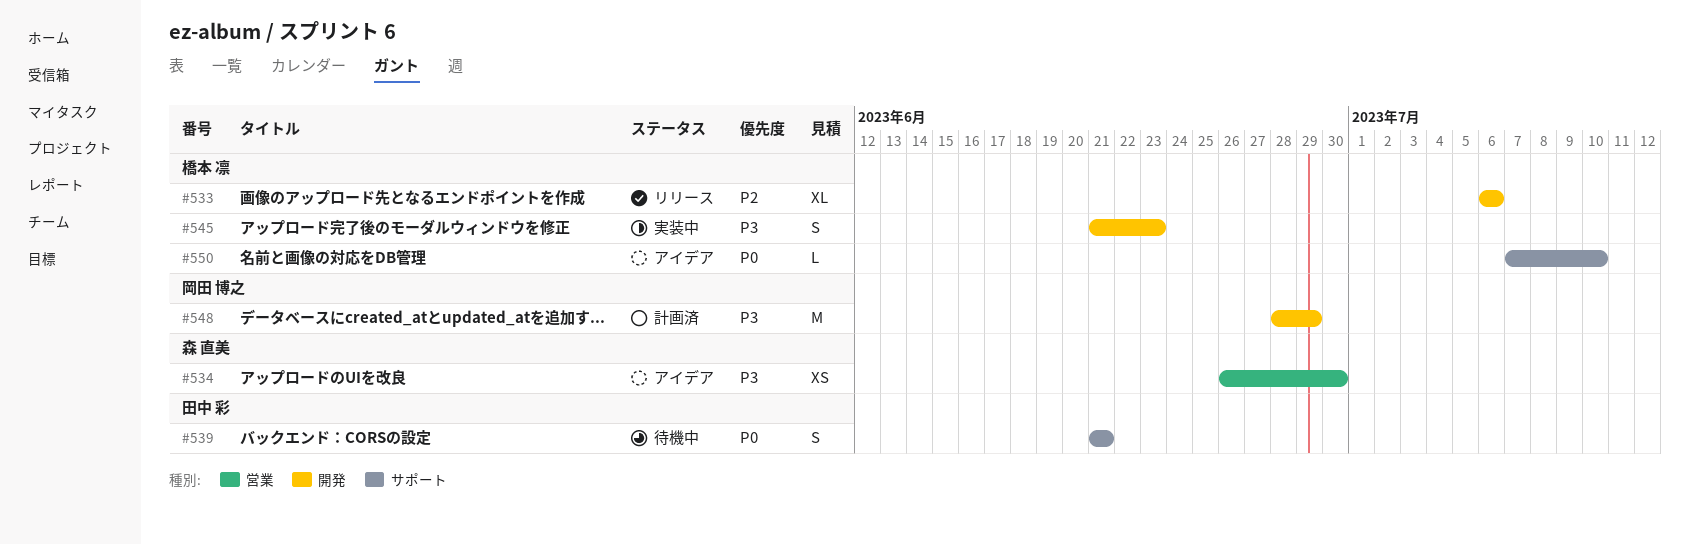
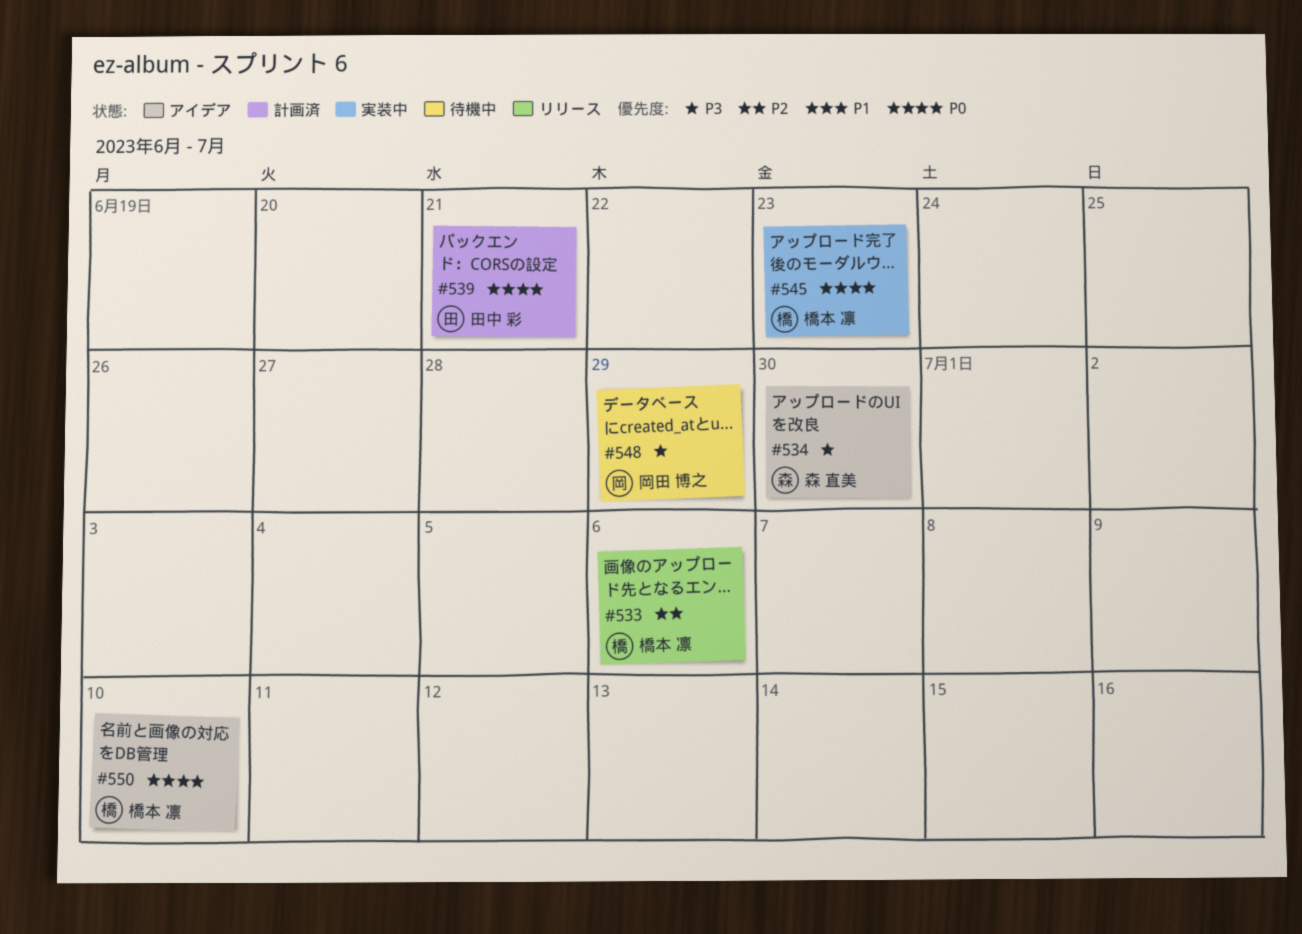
#539, status: 待機中 -> 計画済
#545, priority: P3 -> P0
#548, status: 計画済 -> 待機中

